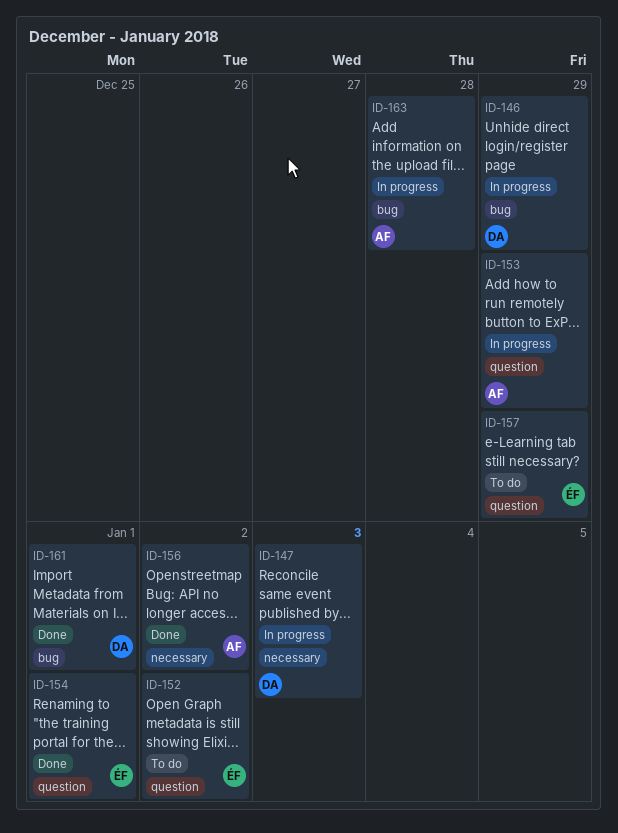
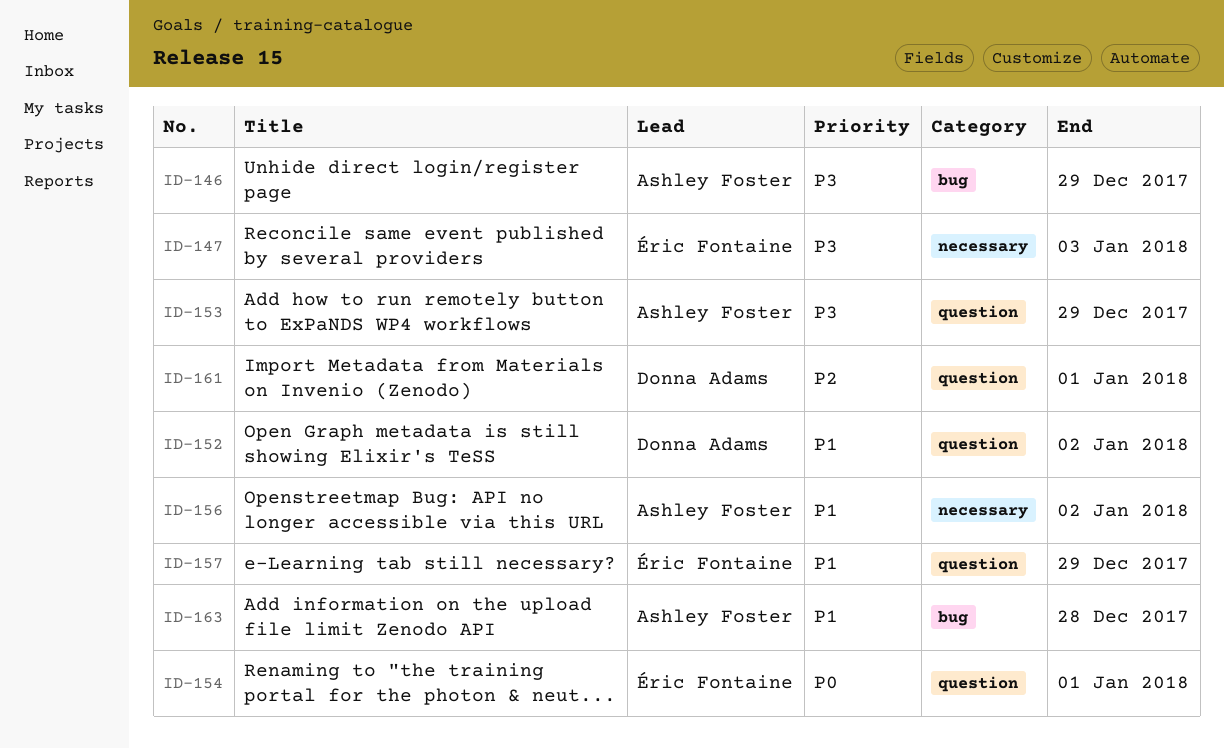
ID-146, owner: Donna Adams -> Ashley Foster
ID-147, owner: Donna Adams -> Éric Fontaine
ID-152, owner: Éric Fontaine -> Donna Adams
ID-161, label: bug -> question

